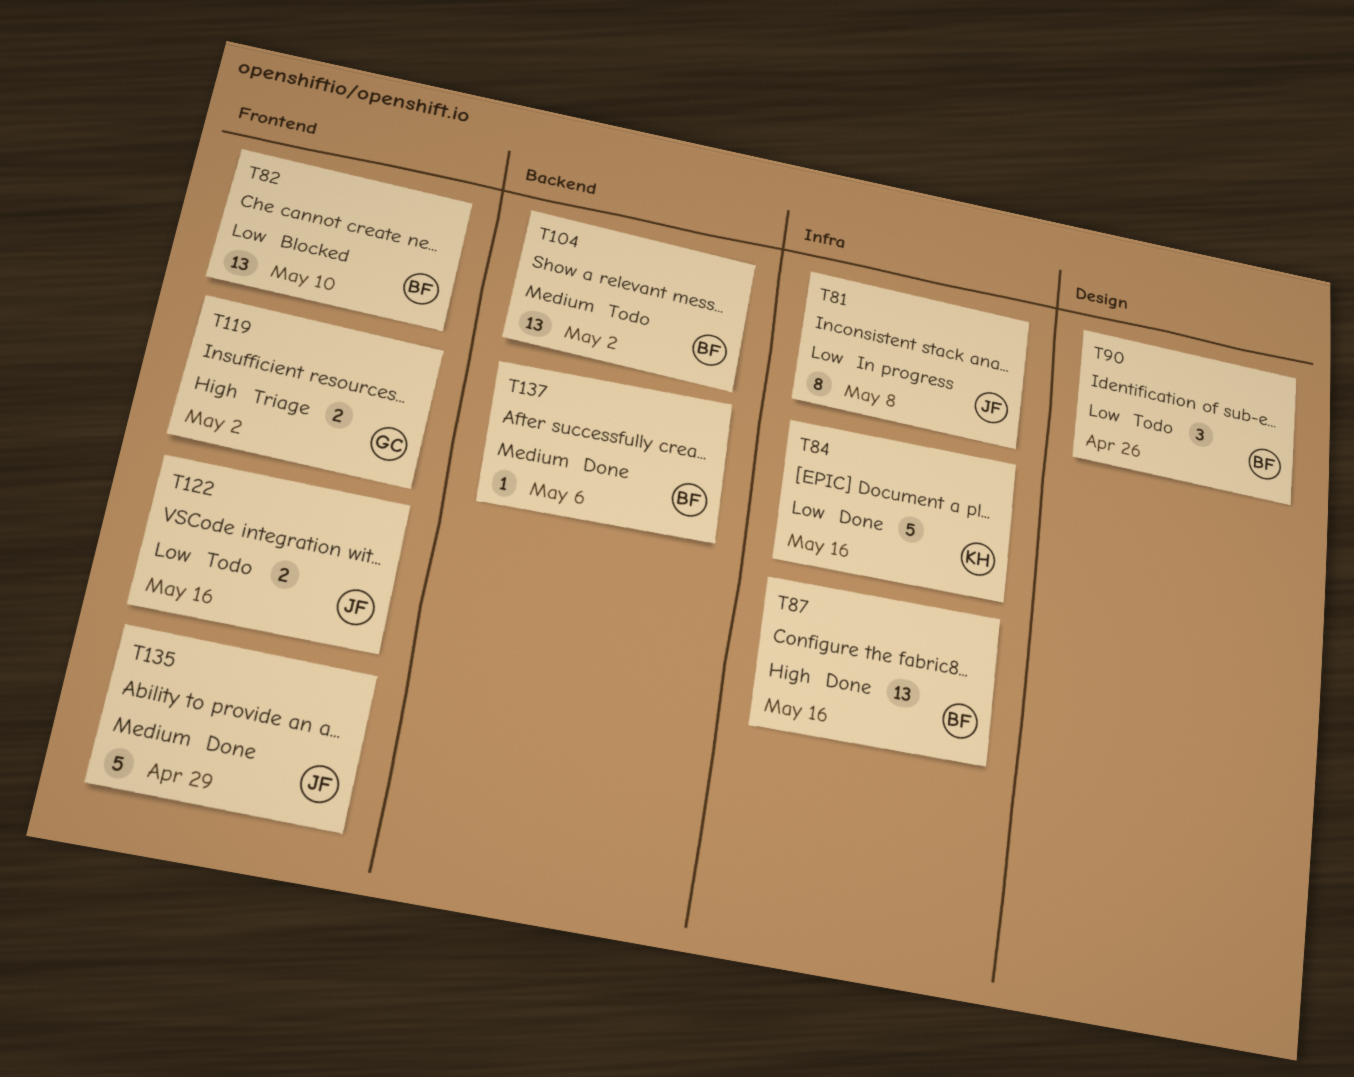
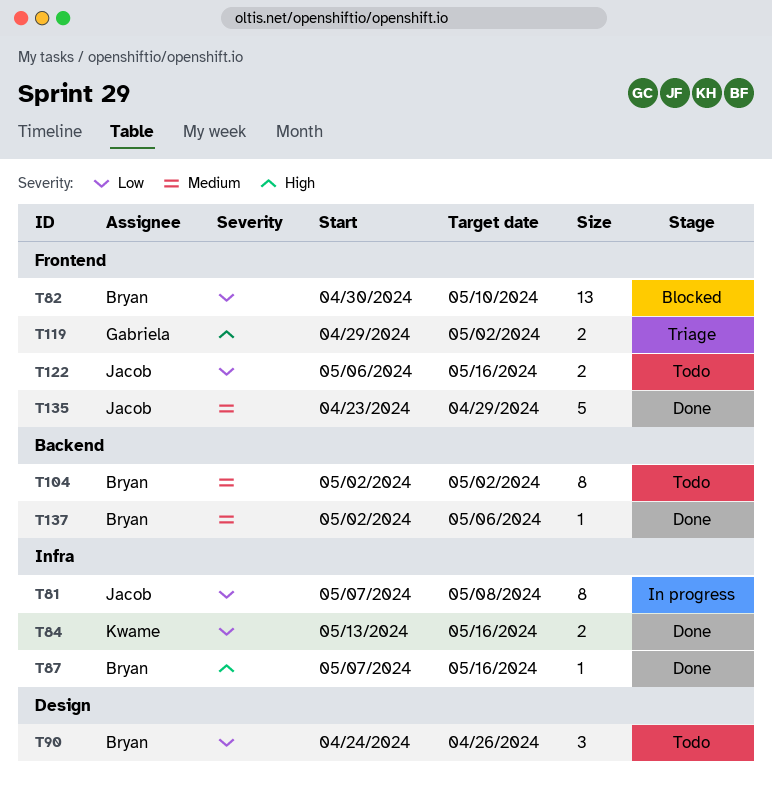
T84, estimate: 5 -> 2
T87, estimate: 13 -> 1
T104, estimate: 13 -> 8

